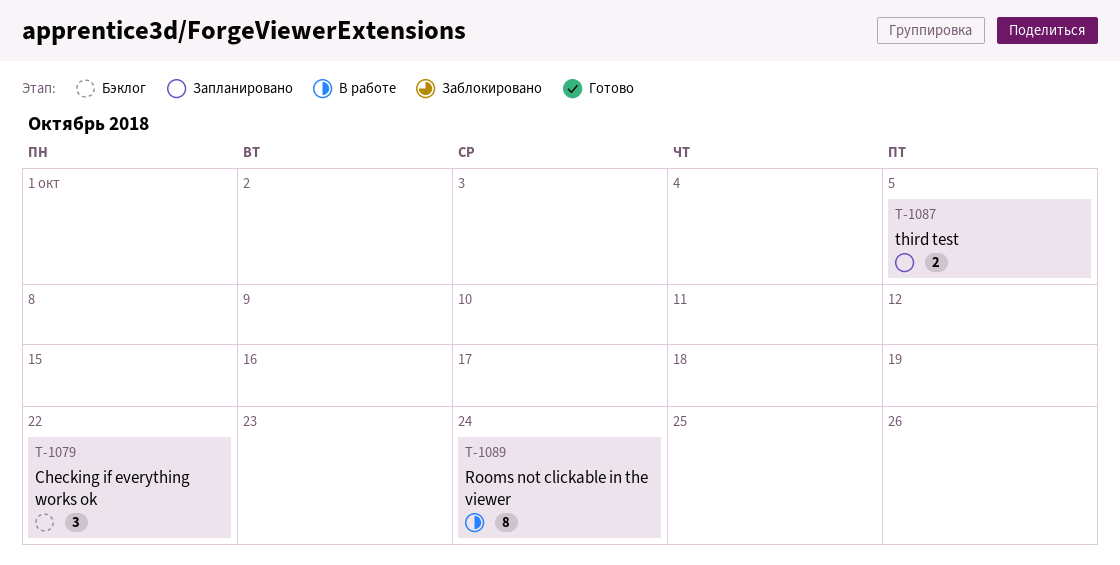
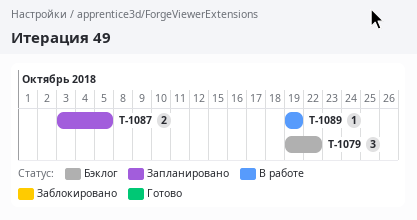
T-1089, estimate: 8 -> 1
T-1089, due: Oct 24 -> Oct 19

